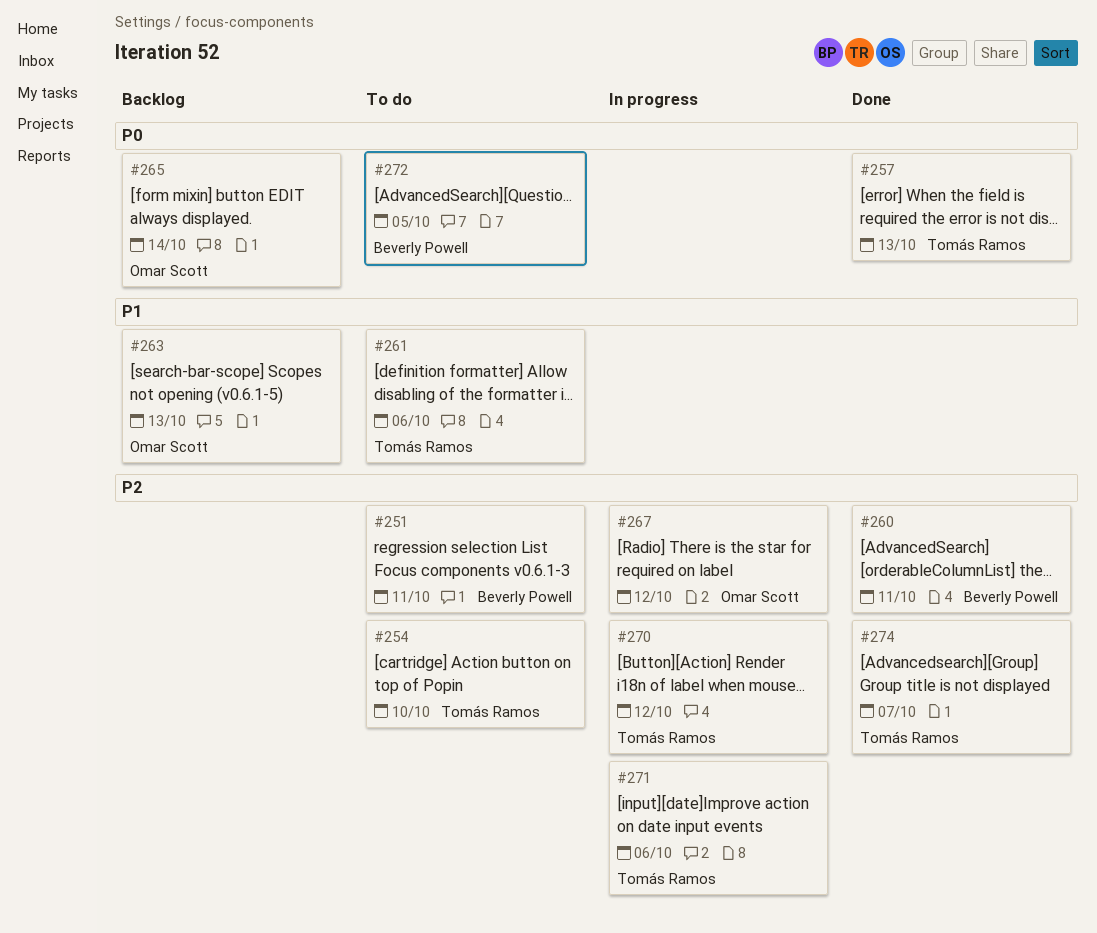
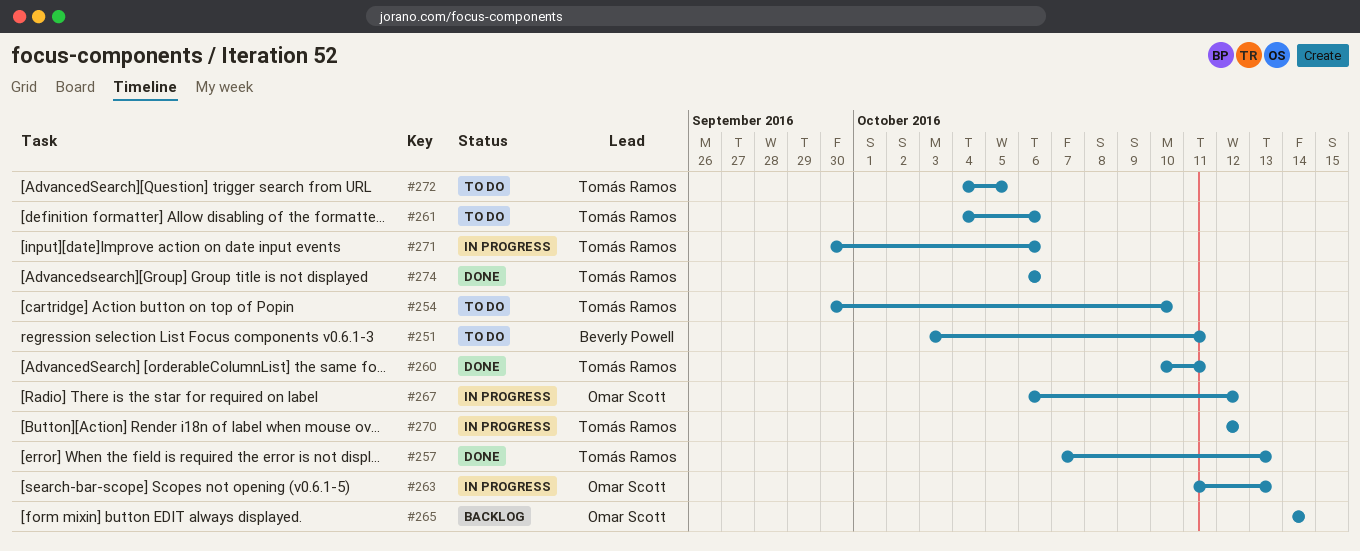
#260, owner: Beverly Powell -> Tomás Ramos
#263, status: Backlog -> In progress
#272, owner: Beverly Powell -> Tomás Ramos
#274, due: Oct 7 -> Oct 6

